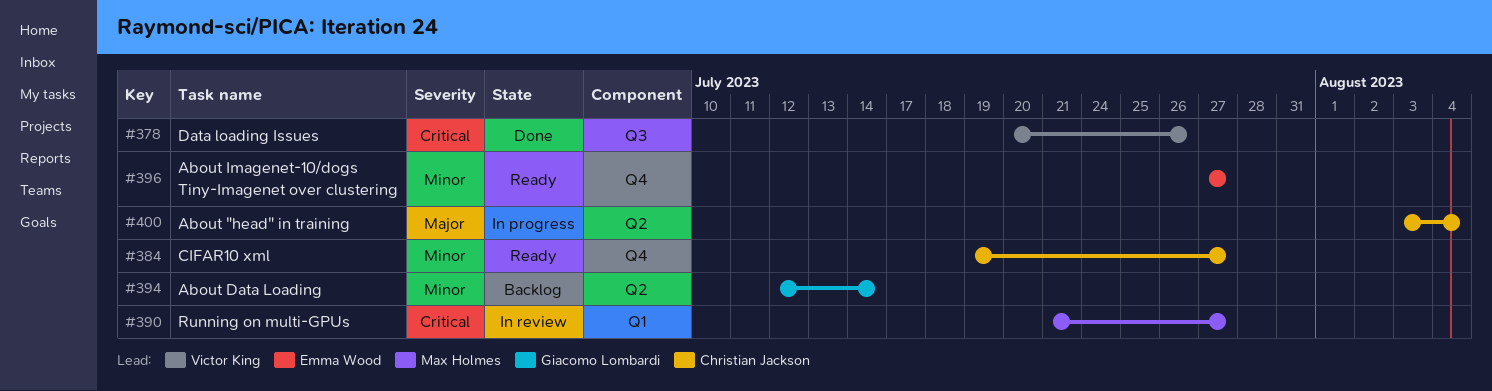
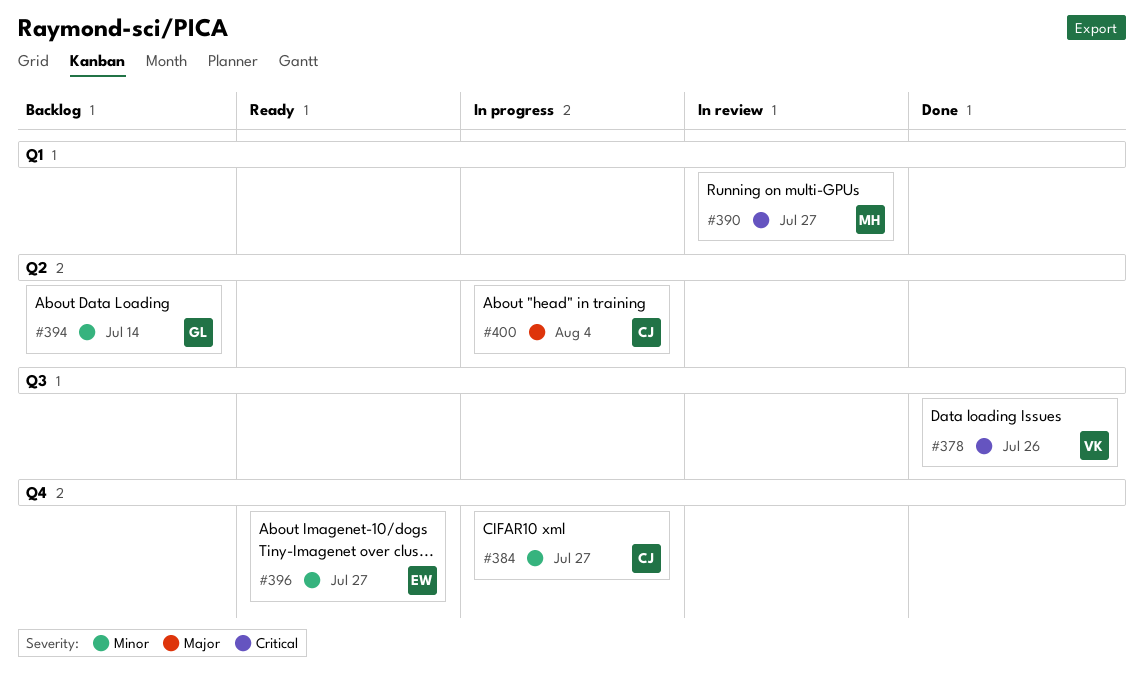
#384, status: Ready -> In progress

